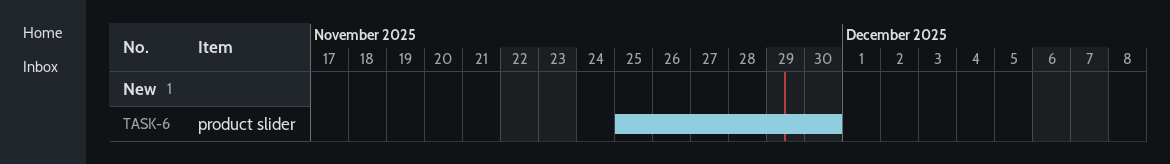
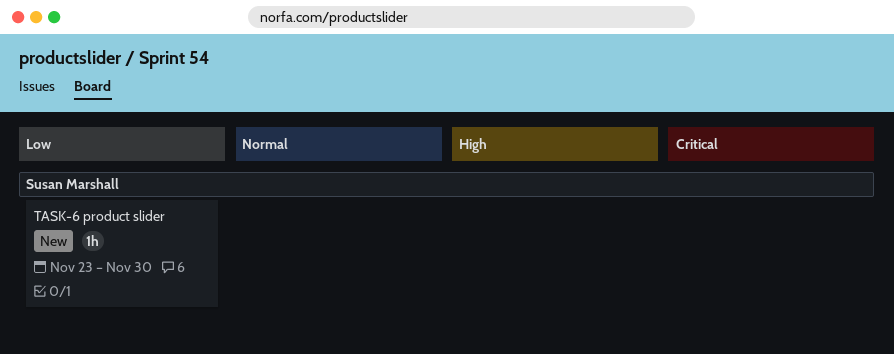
TASK-6, start: Nov 25 -> Nov 23

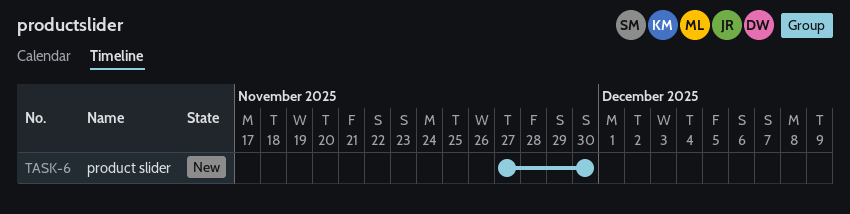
TASK-6, start: Nov 23 -> Nov 27

